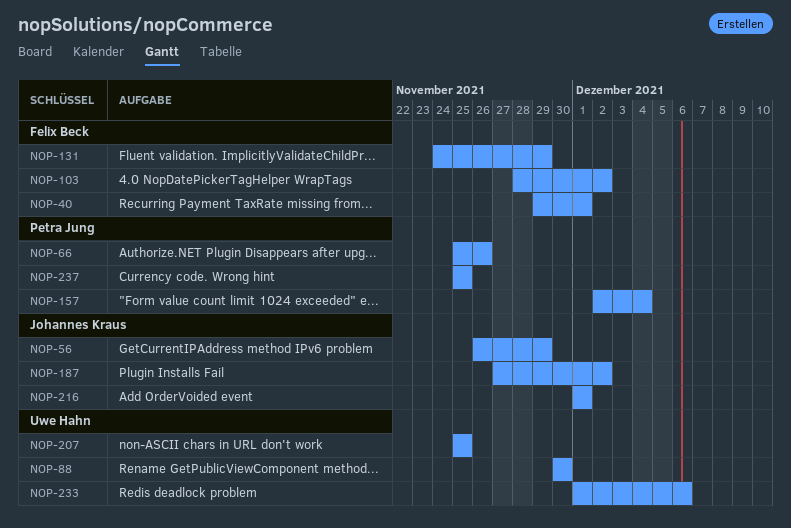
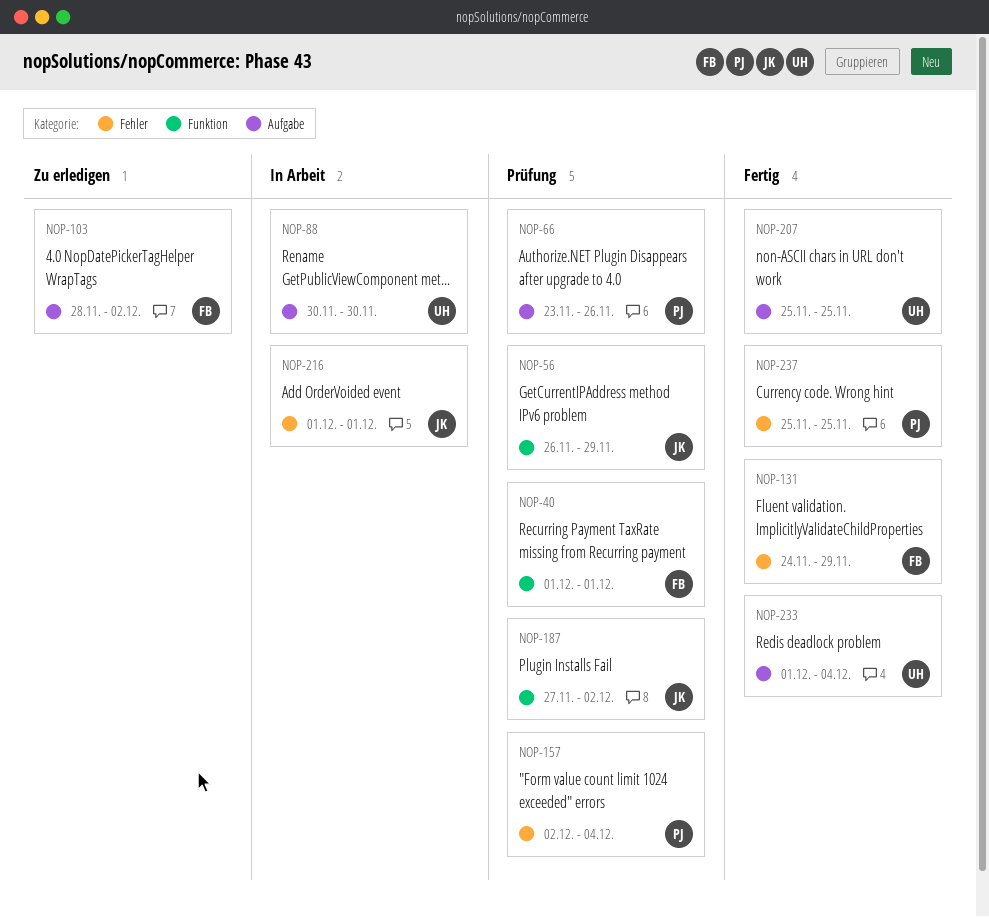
NOP-40, start: Nov 29 -> Dec 1
NOP-66, start: Nov 25 -> Nov 23
NOP-233, due: Dec 6 -> Dec 4

